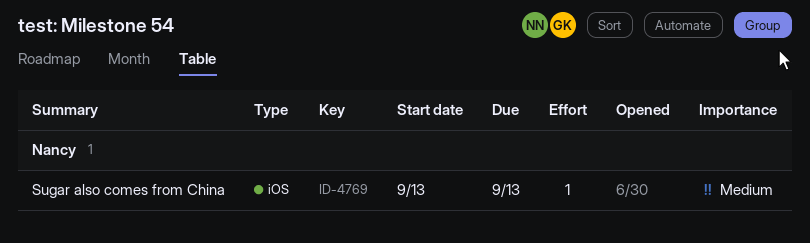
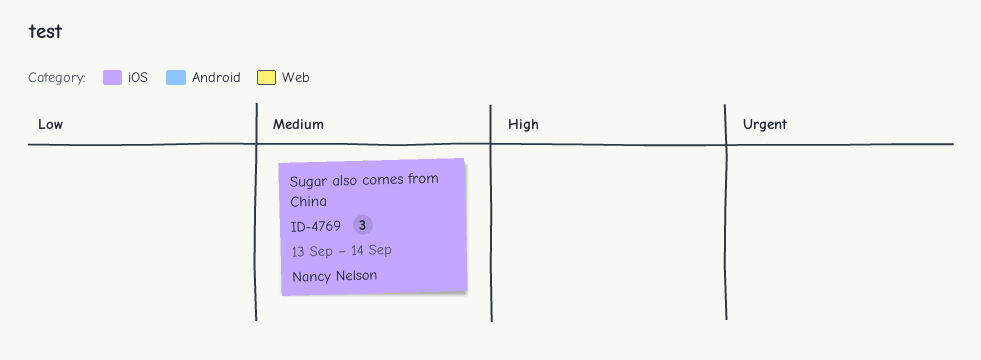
ID-4769, estimate: 1 -> 3
ID-4769, due: Sep 13 -> Sep 14

